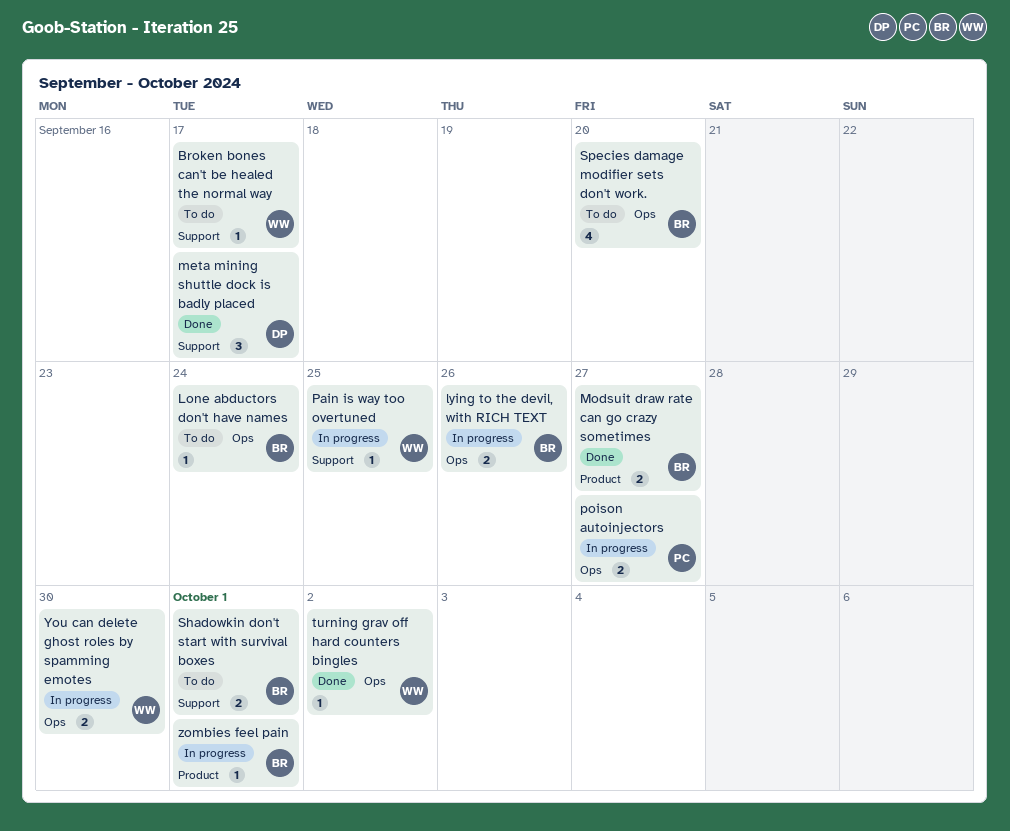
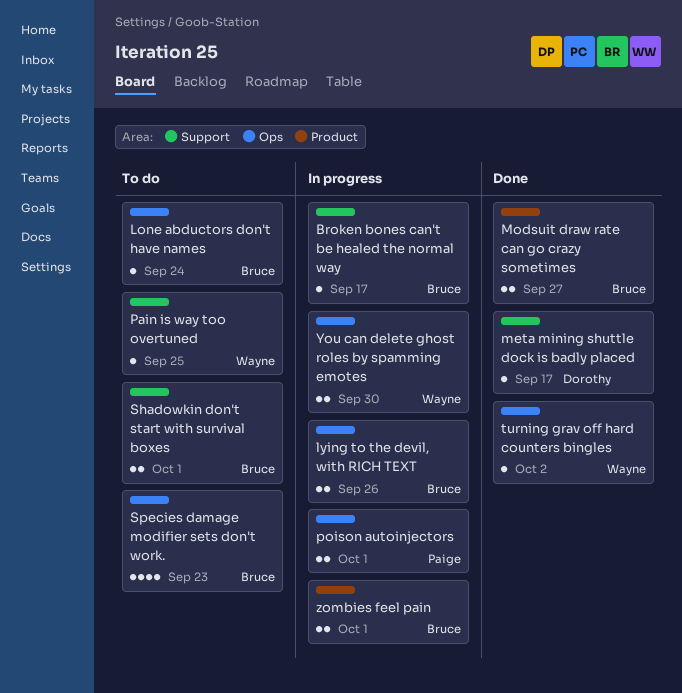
Broken bones can't be healed the normal way, status: To do -> In progress
Broken bones can't be healed the normal way, owner: Wayne -> Bruce
meta mining shuttle dock is badly placed, estimate: 3 -> 1
Pain is way too overtuned, status: In progress -> To do
poison autoinjectors, due: Sep 27 -> Oct 1
Species damage modifier sets don't work., due: Sep 20 -> Sep 23
zombies feel pain, estimate: 1 -> 2

